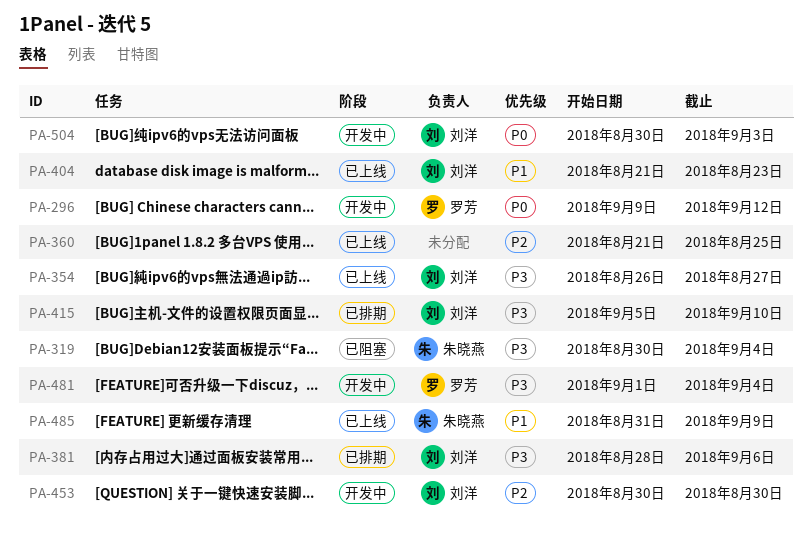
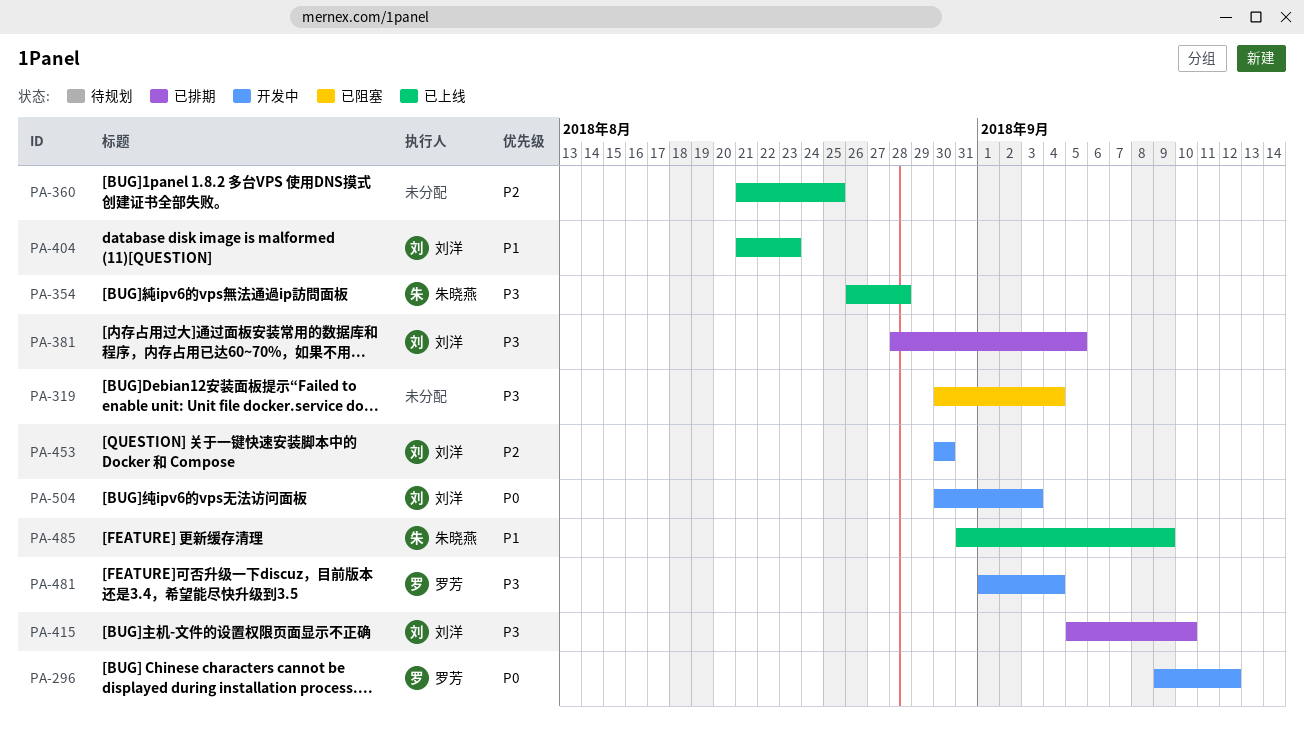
PA-319, owner: 朱晓燕 -> none
PA-354, owner: 刘洋 -> 朱晓燕
PA-354, due: Aug 27 -> Aug 28
PA-381, due: Sep 6 -> Sep 5

